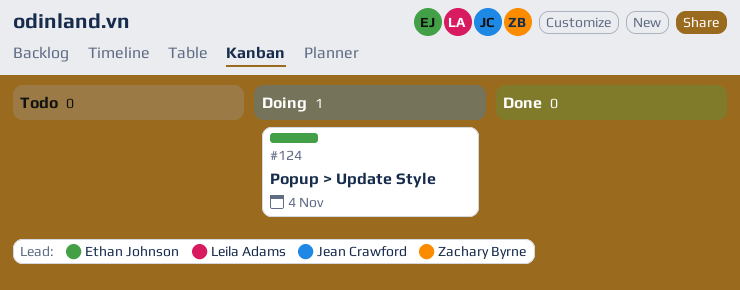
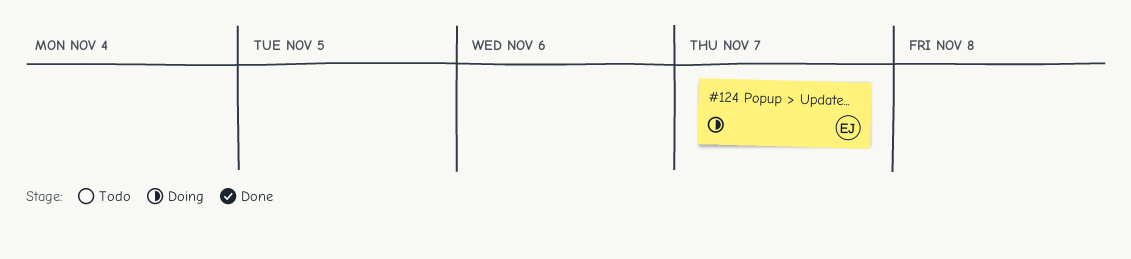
#124, due: Nov 4 -> Nov 7

